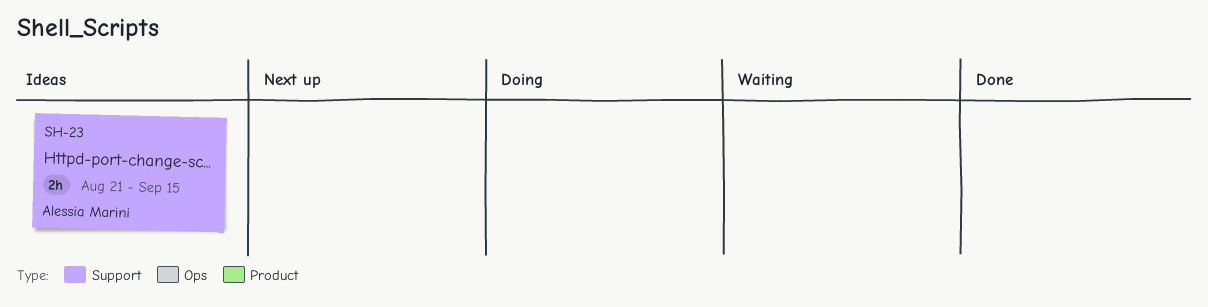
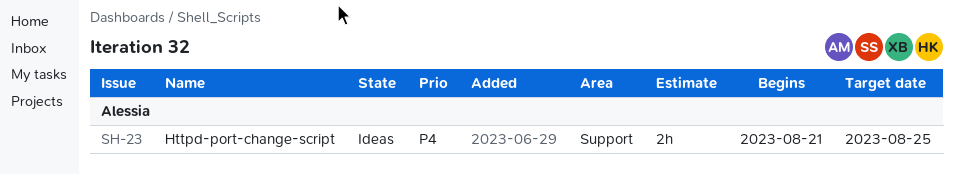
SH-23, due: Sep 15 -> Aug 25

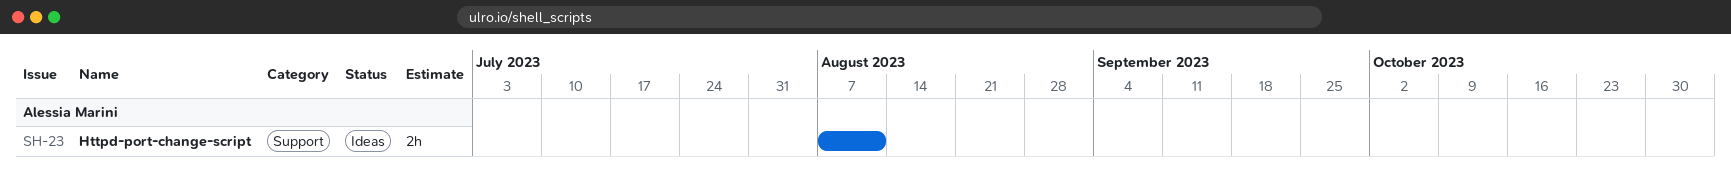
SH-23, start: Aug 21 -> Aug 7
SH-23, due: Aug 25 -> Aug 11

